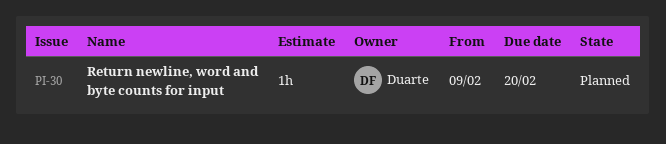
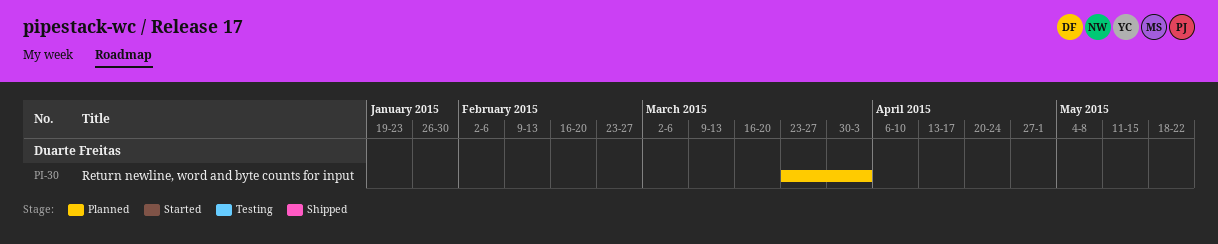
PI-30, start: Feb 9 -> Mar 23
PI-30, due: Feb 20 -> Apr 3

